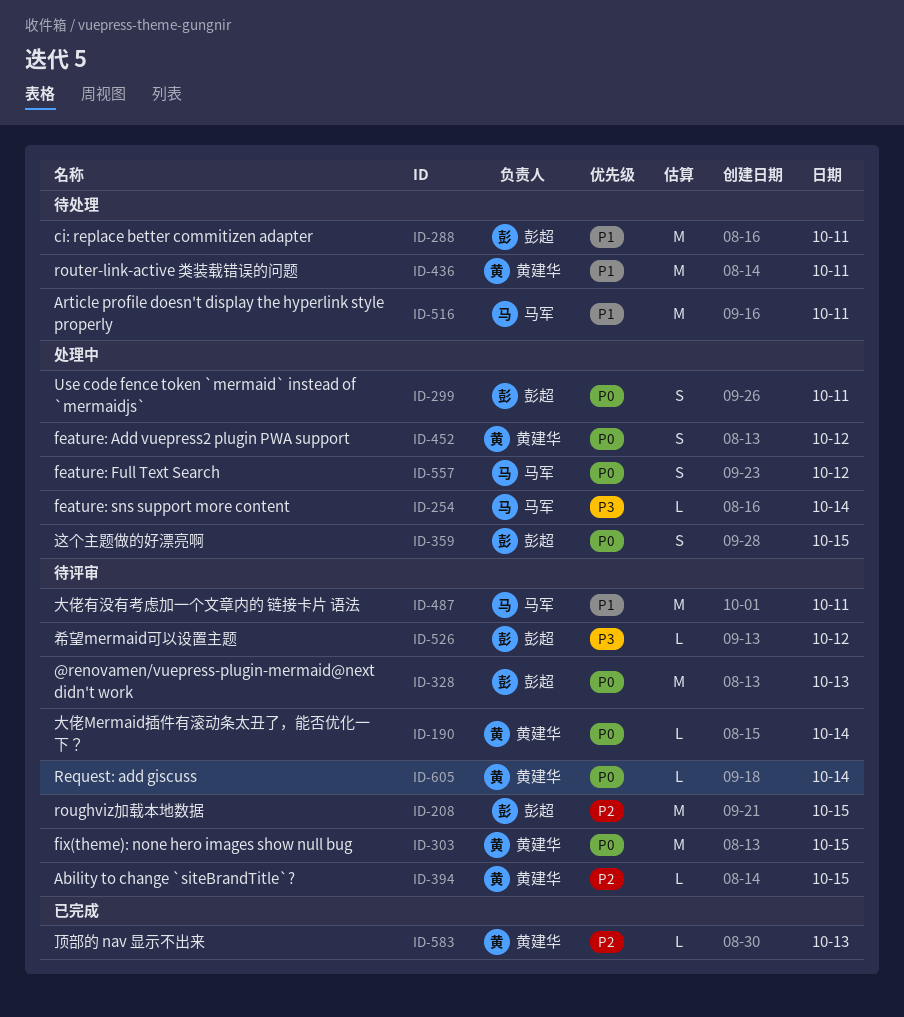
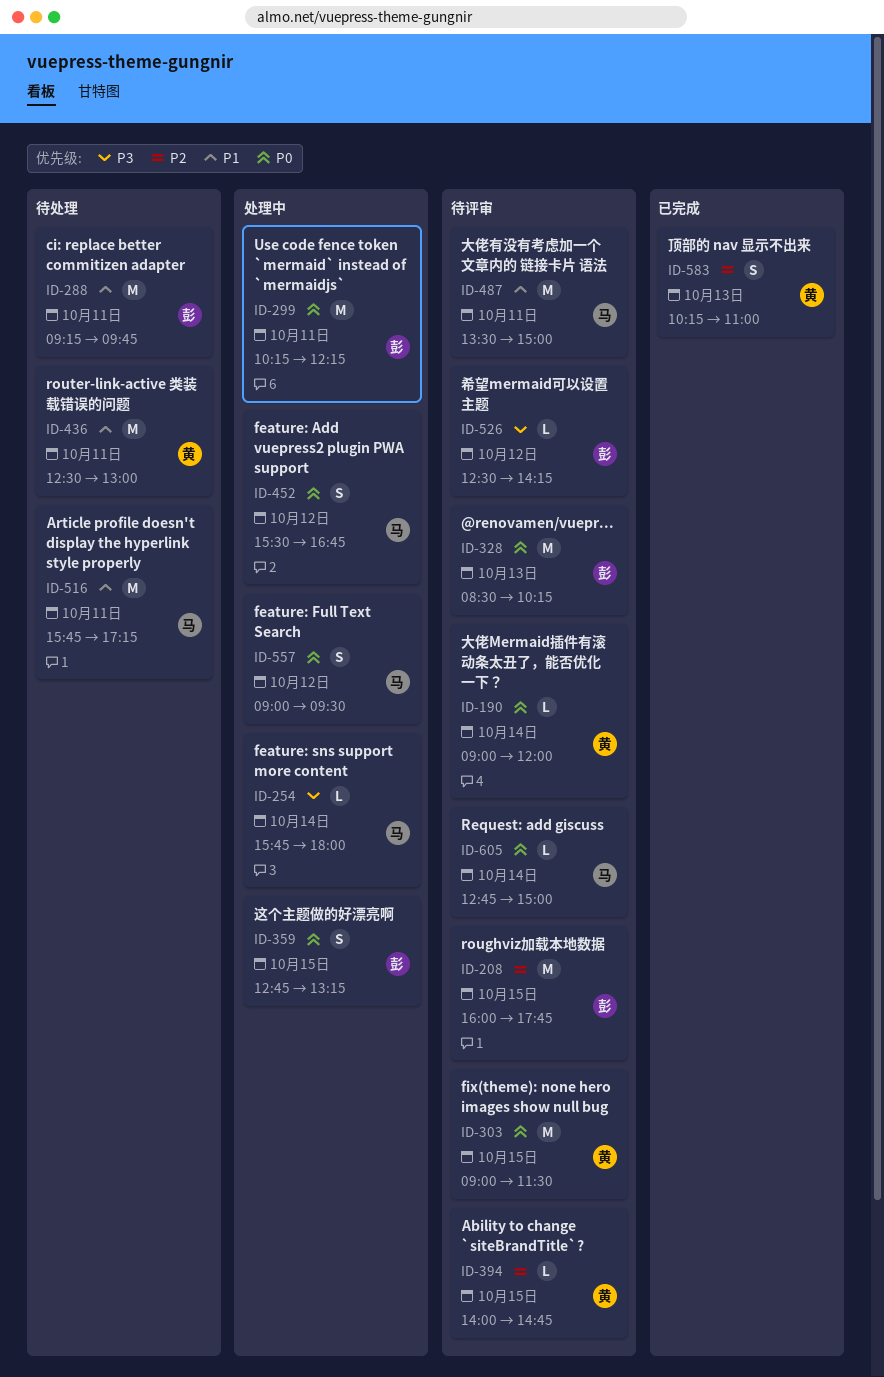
ID-299, estimate: S -> M
ID-452, owner: 黄建华 -> 马军
ID-583, estimate: L -> S
ID-605, owner: 黄建华 -> 马军

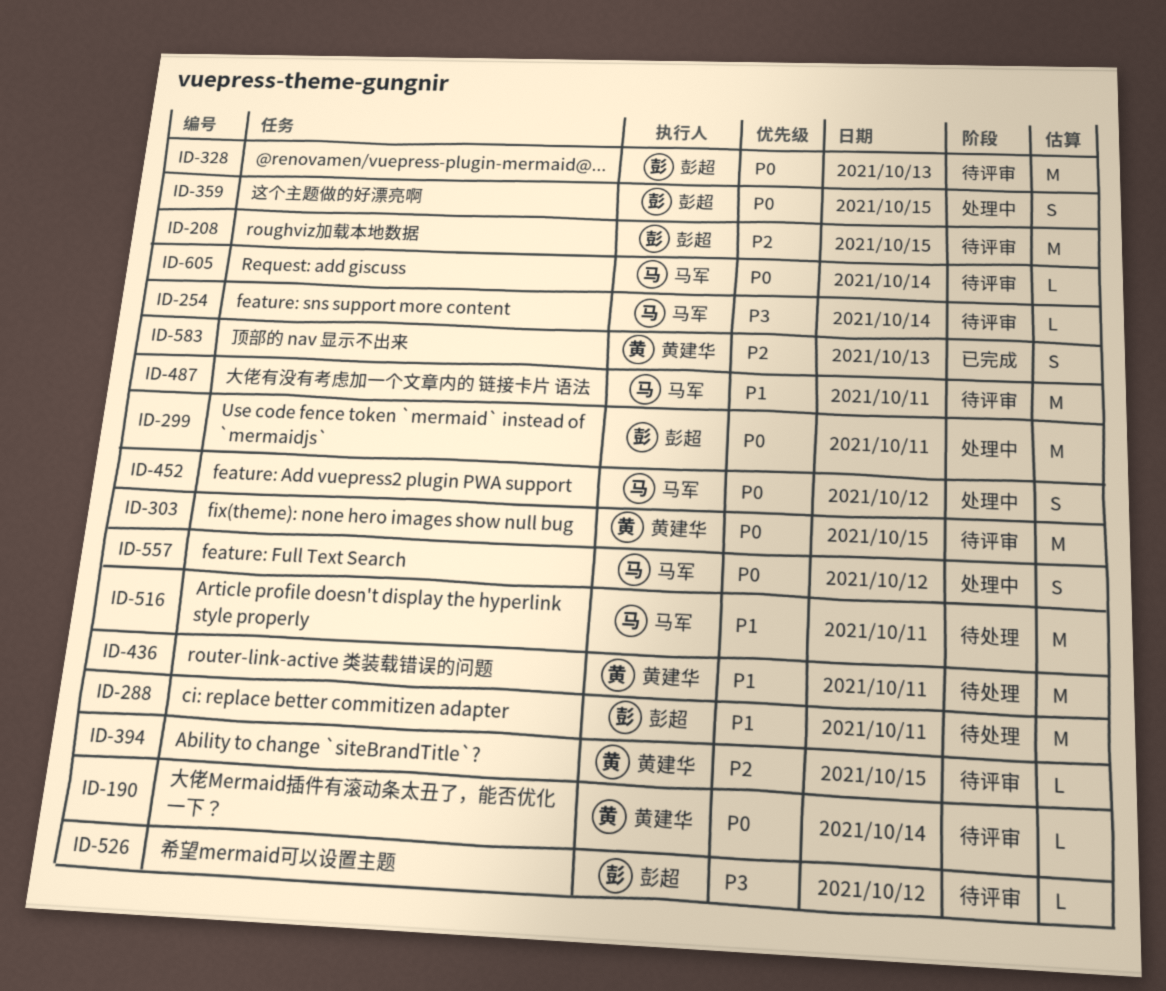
ID-254, status: 处理中 -> 待评审

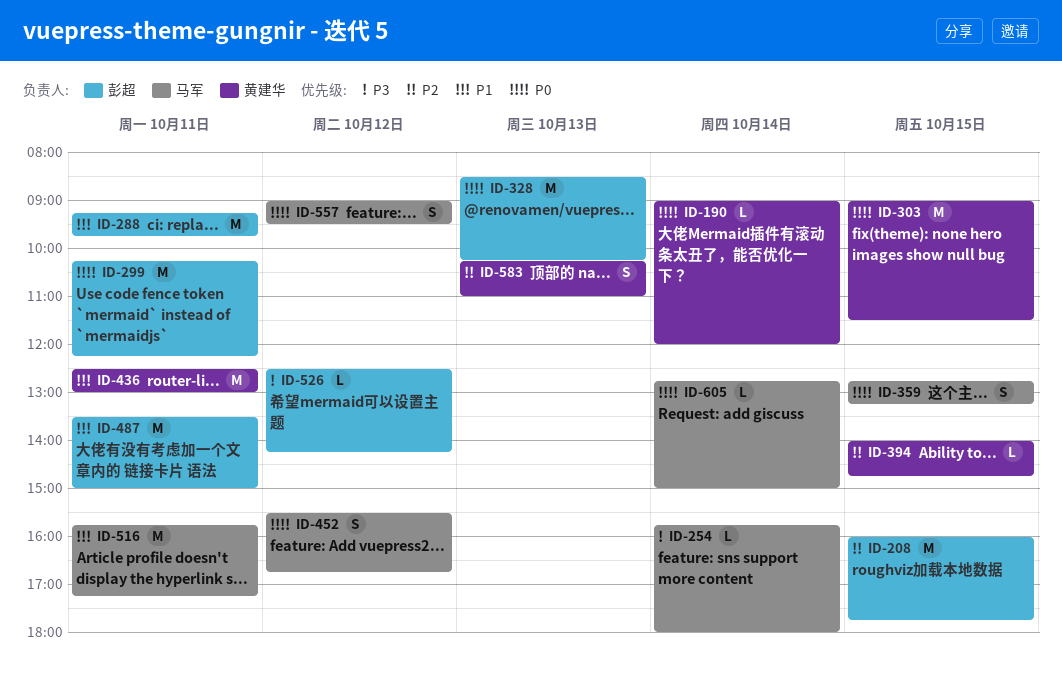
ID-359, owner: 彭超 -> 马军
ID-487, owner: 马军 -> 彭超

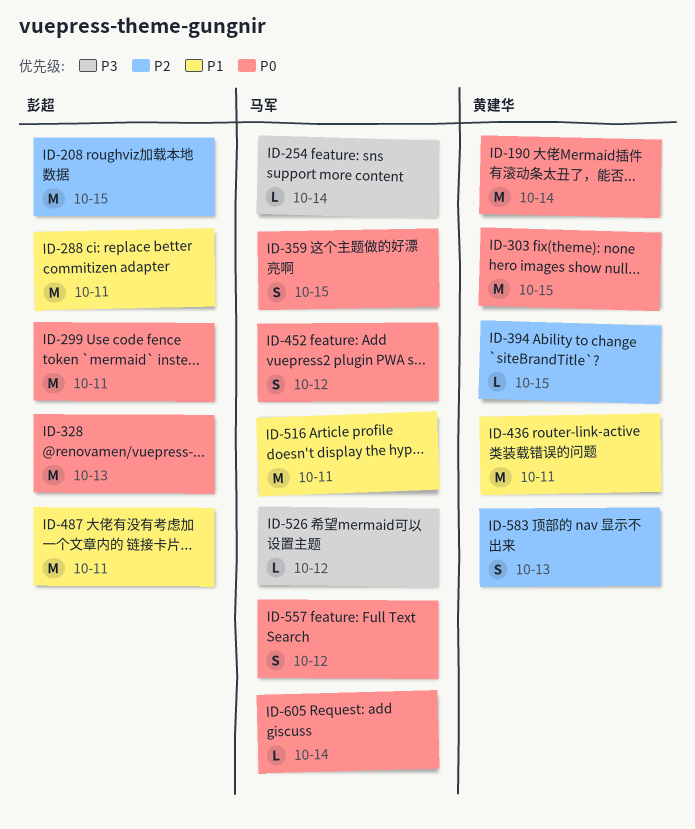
ID-190, estimate: L -> M
ID-526, owner: 彭超 -> 马军

